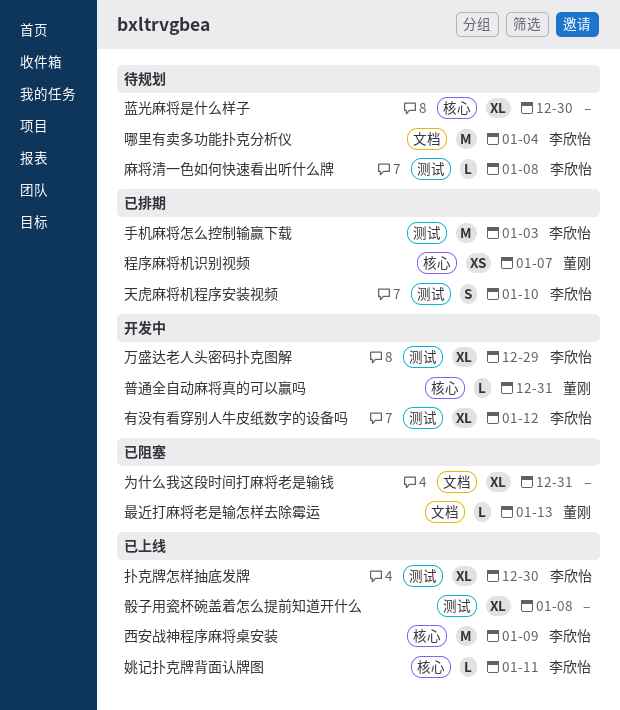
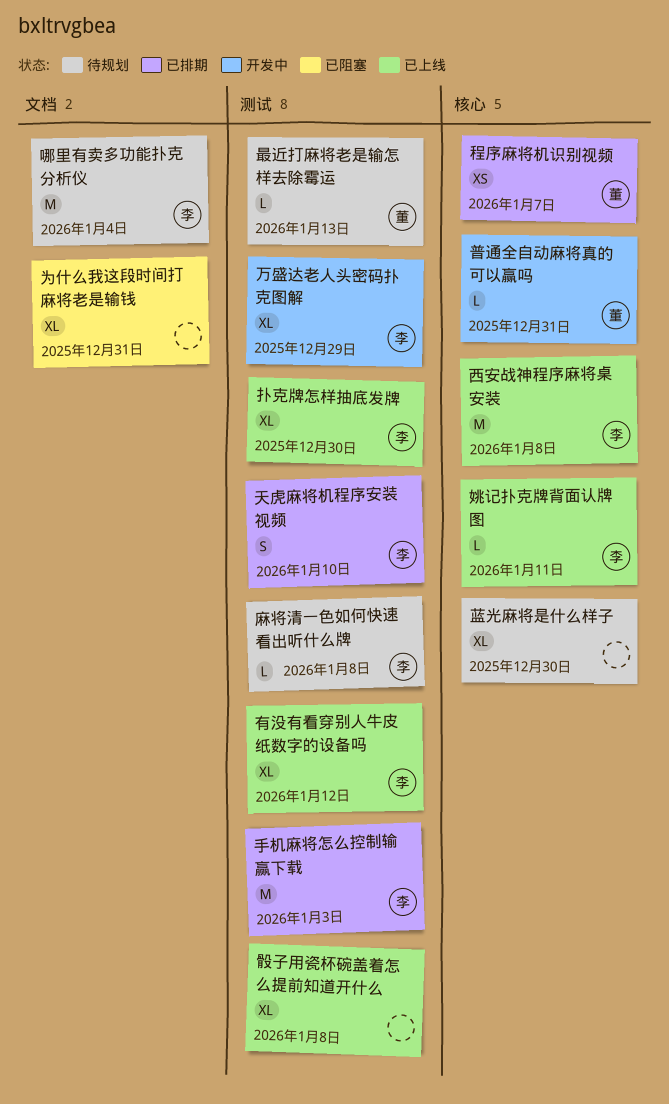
最近打麻将老是输怎样去除霉运, status: 已阻塞 -> 待规划
最近打麻将老是输怎样去除霉运, label: 文档 -> 测试
有没有看穿别人牛皮纸数字的设备吗, status: 开发中 -> 已上线
西安战神程序麻将桌安装, due: Jan 9 -> Jan 8

